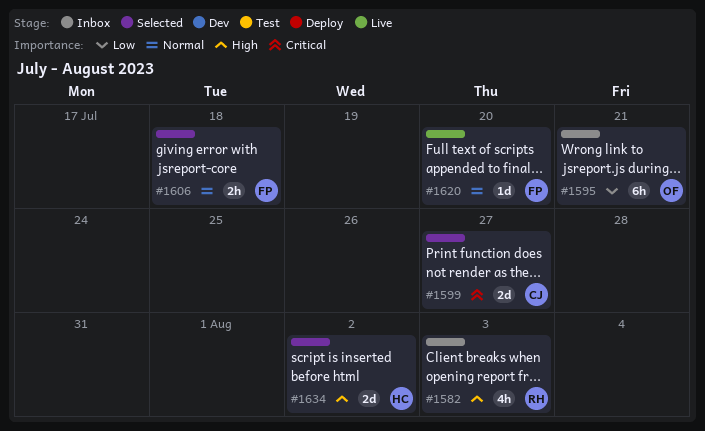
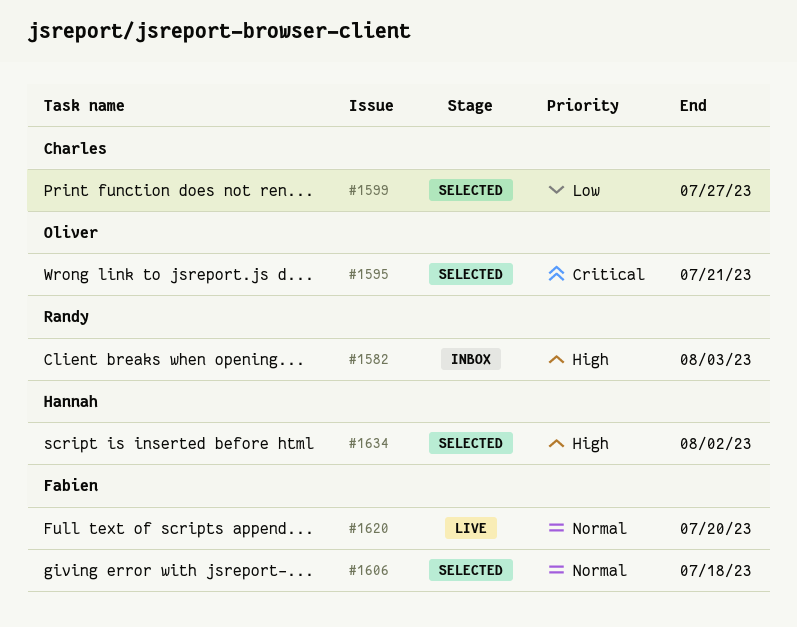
#1595, status: Inbox -> Selected
#1595, priority: Low -> Critical
#1599, priority: Critical -> Low

